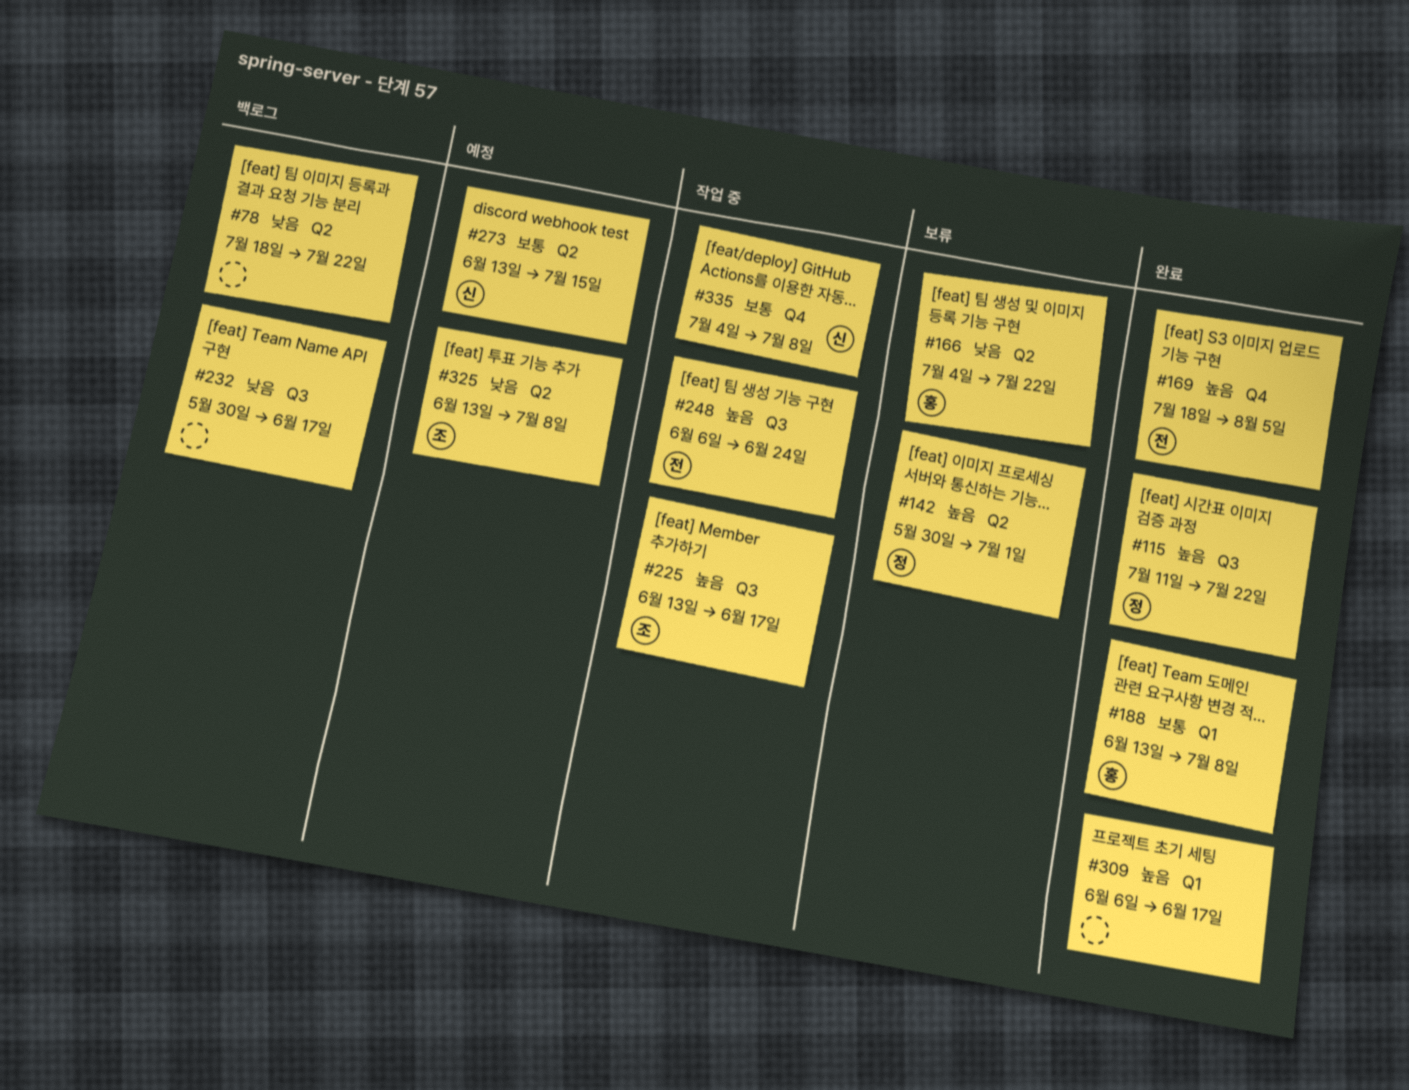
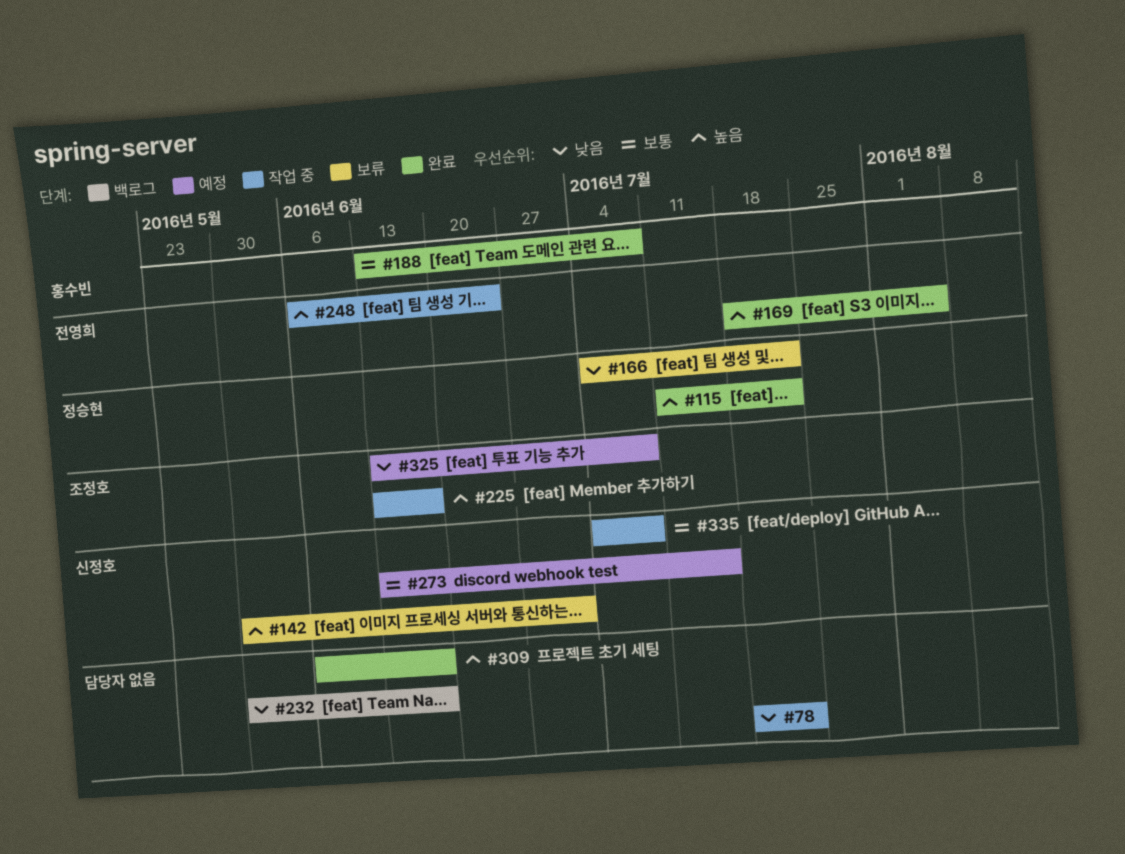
#78, status: 백로그 -> 작업 중
#142, owner: 정승현 -> 신정호
#166, owner: 홍수빈 -> 정승현

